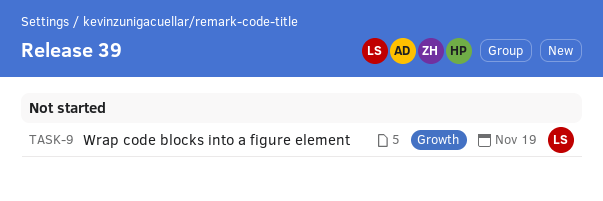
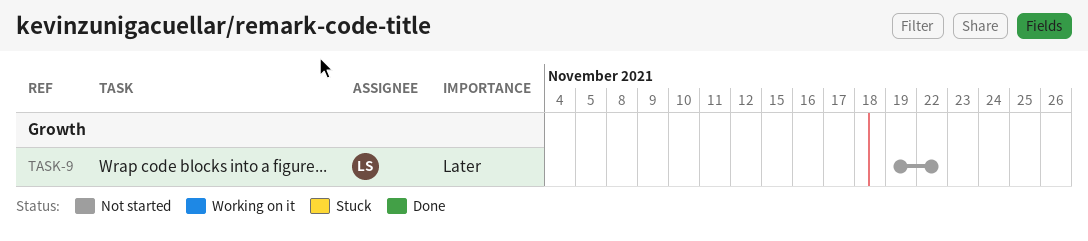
TASK-9, due: Nov 19 -> Nov 22

